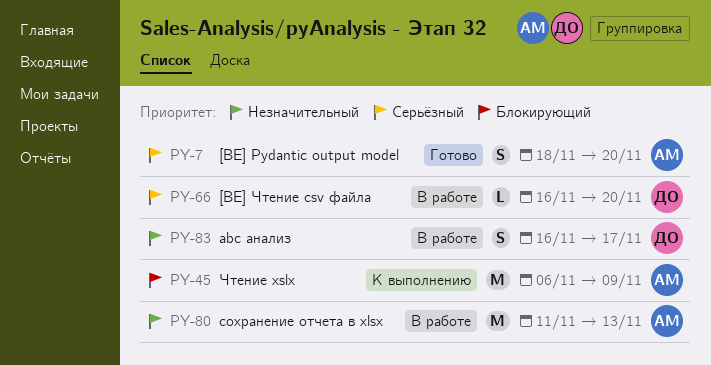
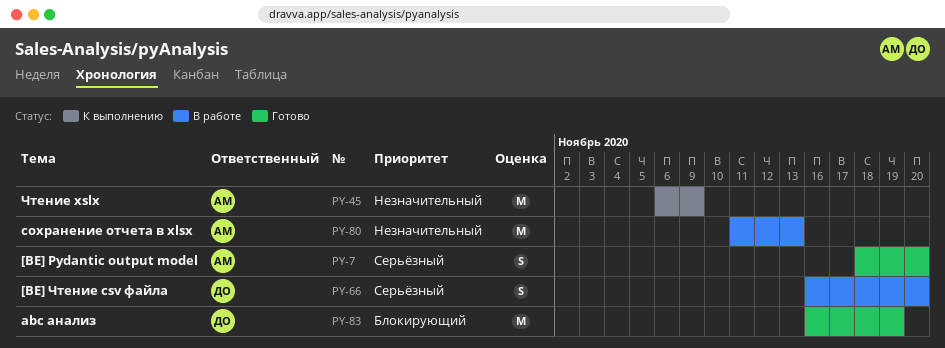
PY-45, priority: Блокирующий -> Незначительный
PY-66, estimate: L -> S
PY-83, status: В работе -> Готово
PY-83, priority: Незначительный -> Блокирующий
PY-83, estimate: S -> M
PY-83, due: Nov 17 -> Nov 19

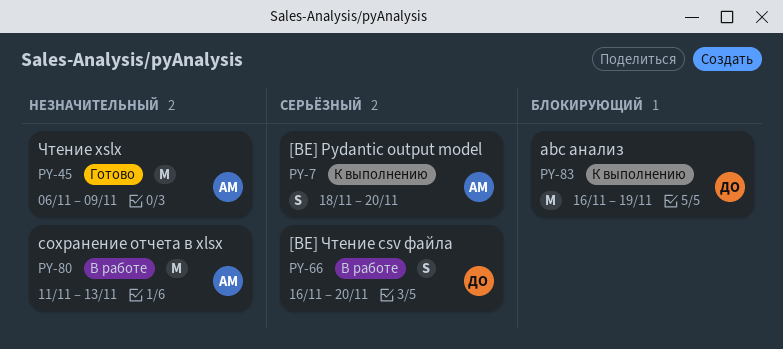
PY-7, status: Готово -> К выполнению
PY-45, status: К выполнению -> Готово
PY-83, status: Готово -> К выполнению

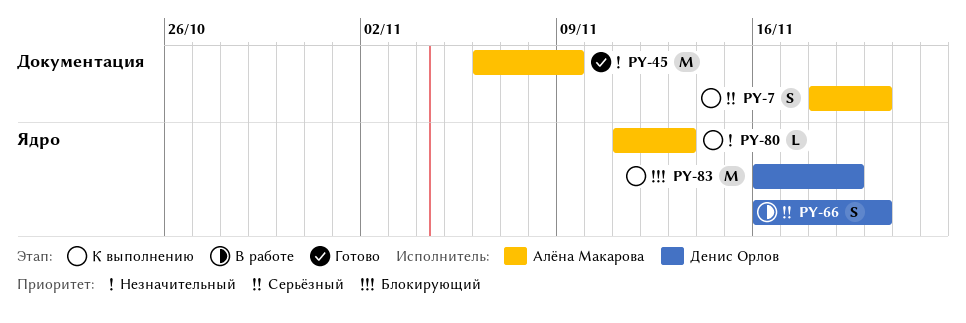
PY-80, status: В работе -> К выполнению
PY-80, estimate: M -> L

